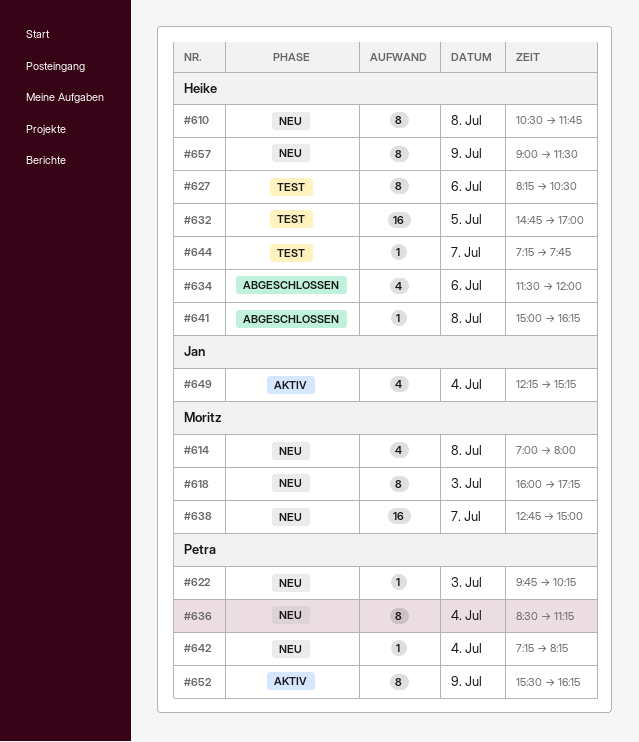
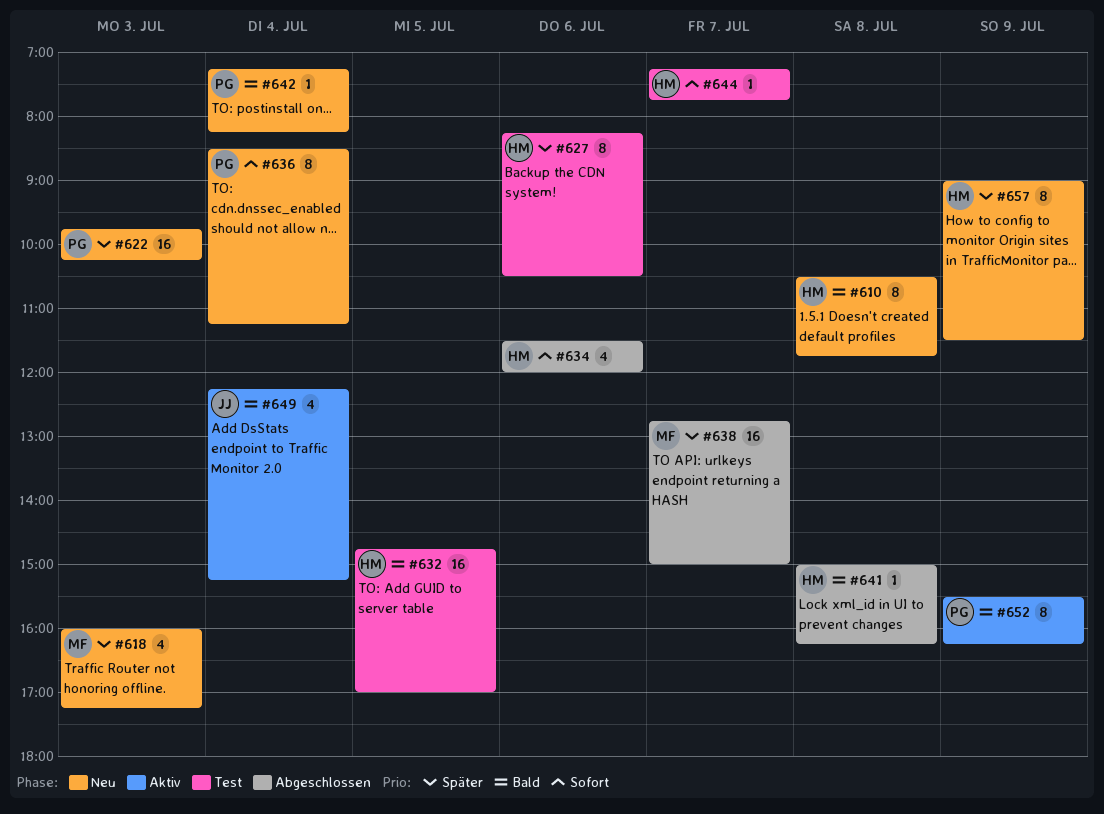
#614: present -> none
#618, estimate: 8 -> 4
#622, estimate: 1 -> 16
#638, status: Neu -> Abgeschlossen

